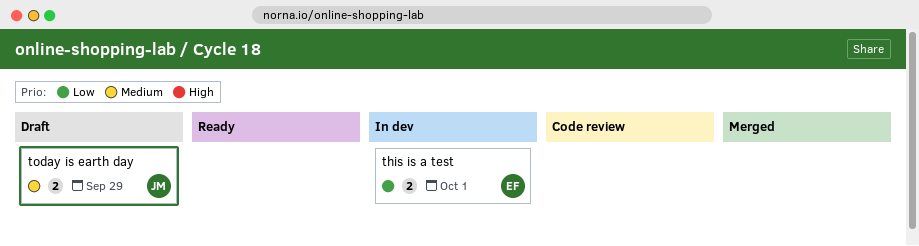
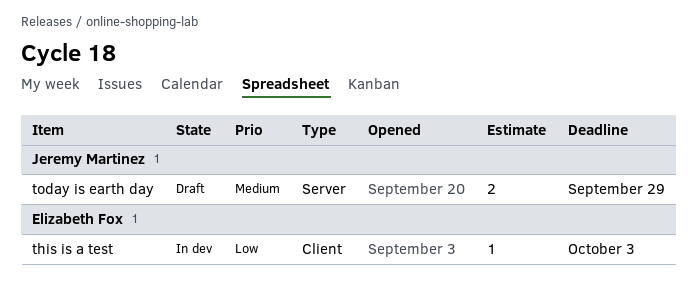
this is a test, estimate: 2 -> 1
this is a test, due: Oct 1 -> Oct 3

